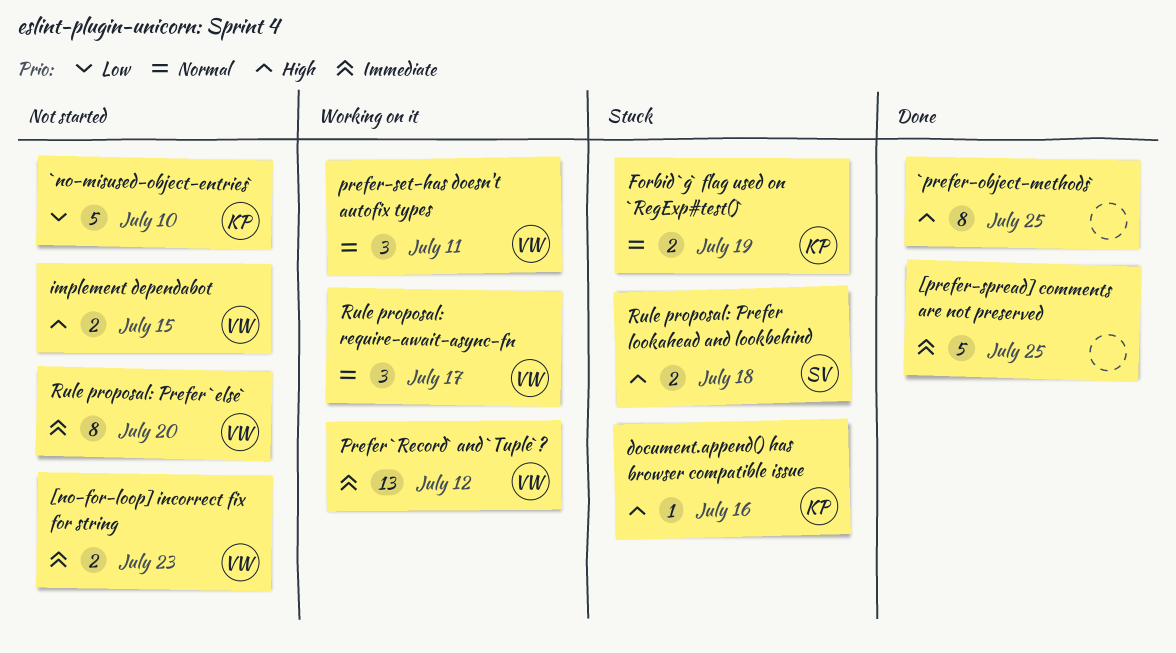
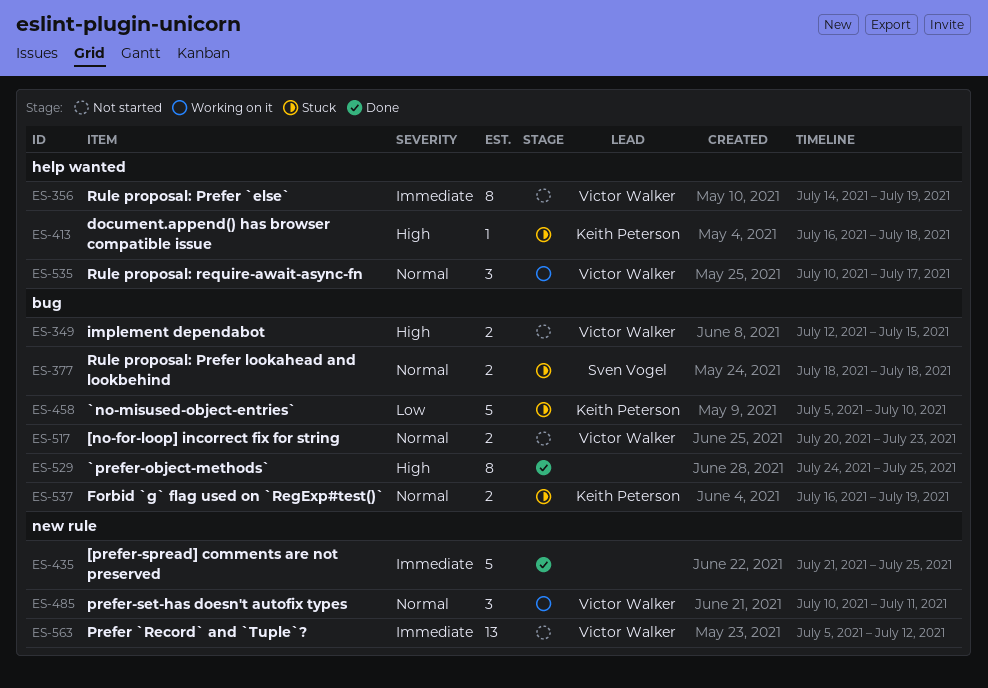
[no-for-loop] incorrect fix for string, priority: Immediate -> Normal
`no-misused-object-entries`, status: Not started -> Stuck
document.append() has browser compatible issue, due: Jul 16 -> Jul 18
Prefer `Record` and `Tuple`?, status: Working on it -> Not started
Rule proposal: Prefer `else`, due: Jul 20 -> Jul 19
Rule proposal: Prefer lookahead and lookbehind, priority: High -> Normal

